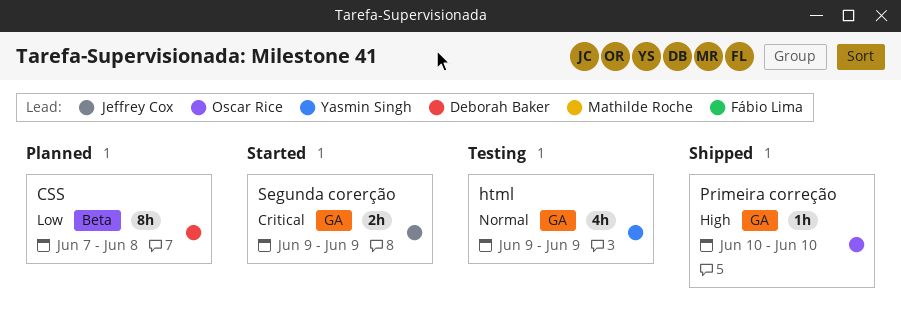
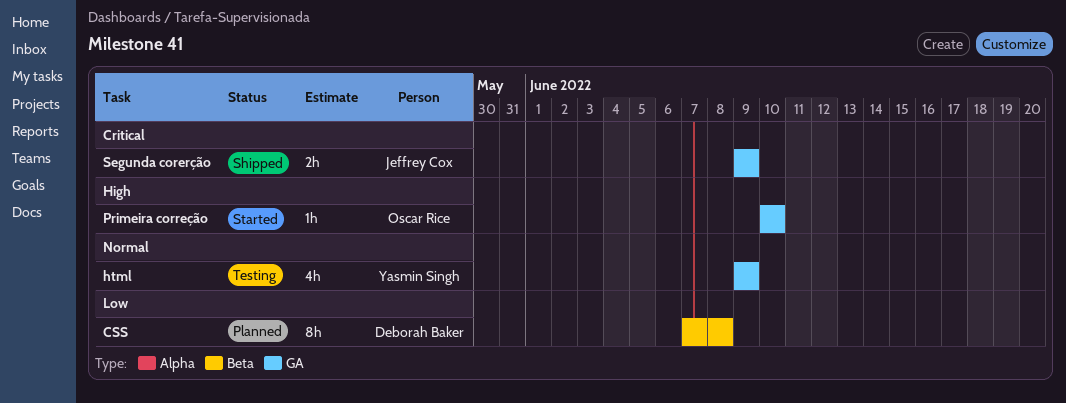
Primeira correção, status: Shipped -> Started
Segunda corerção, status: Started -> Shipped

